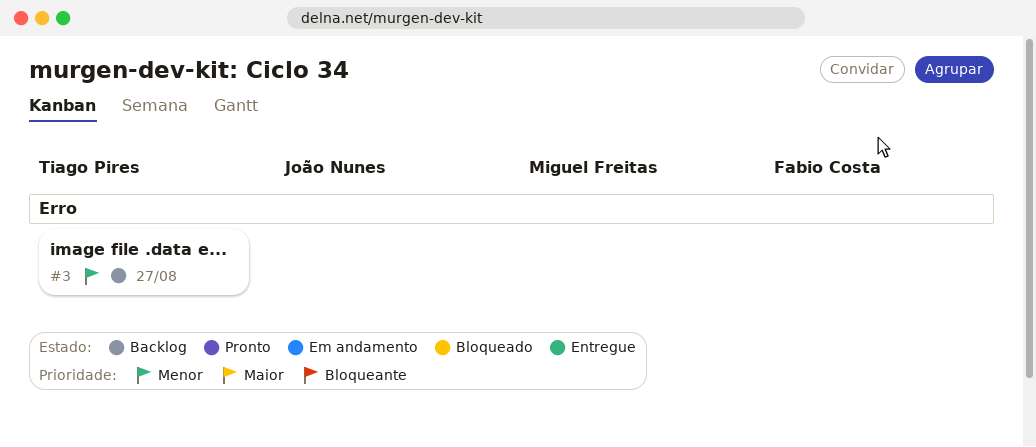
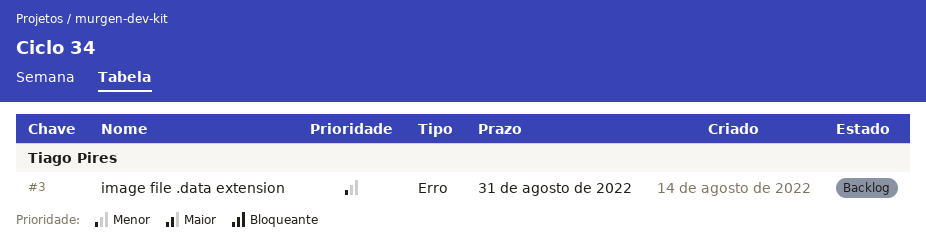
#3, due: Aug 27 -> Aug 31

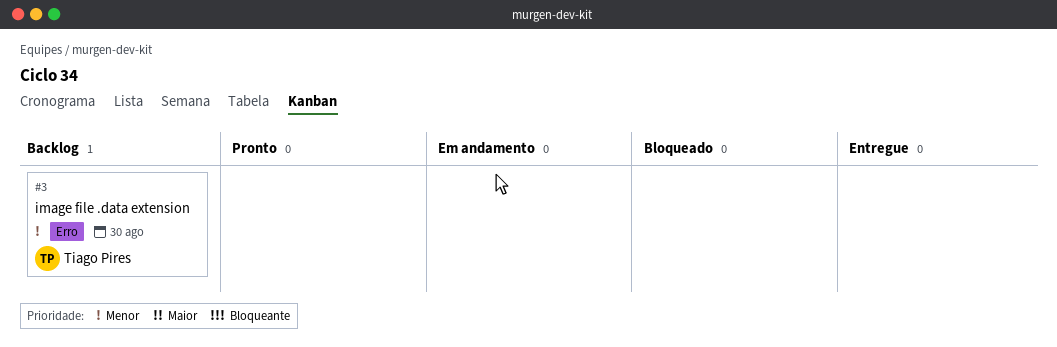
#3, due: Aug 31 -> Aug 30

